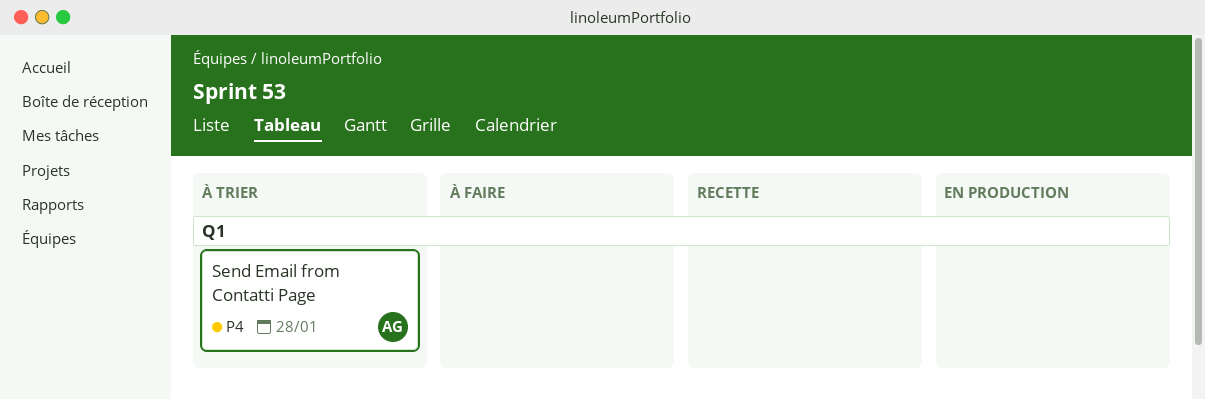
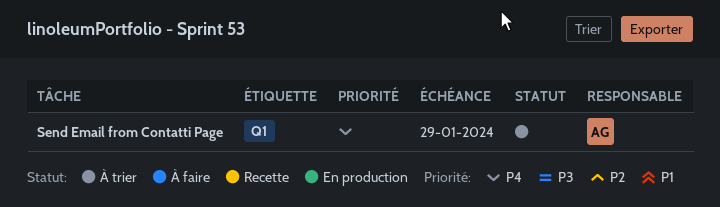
Send Email from Contatti Page, due: Jan 28 -> Jan 29

